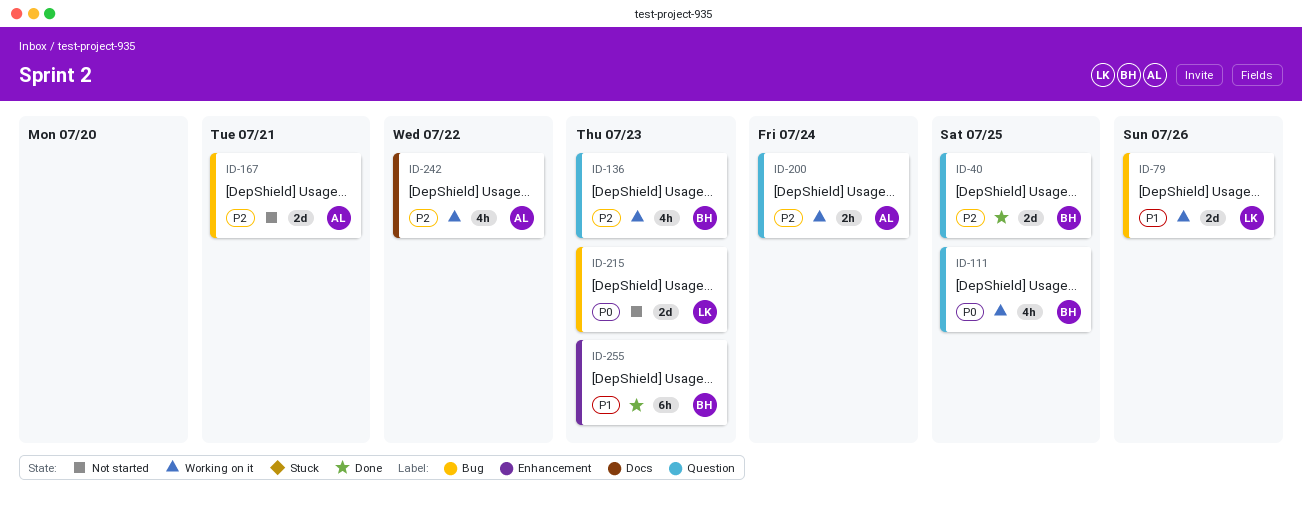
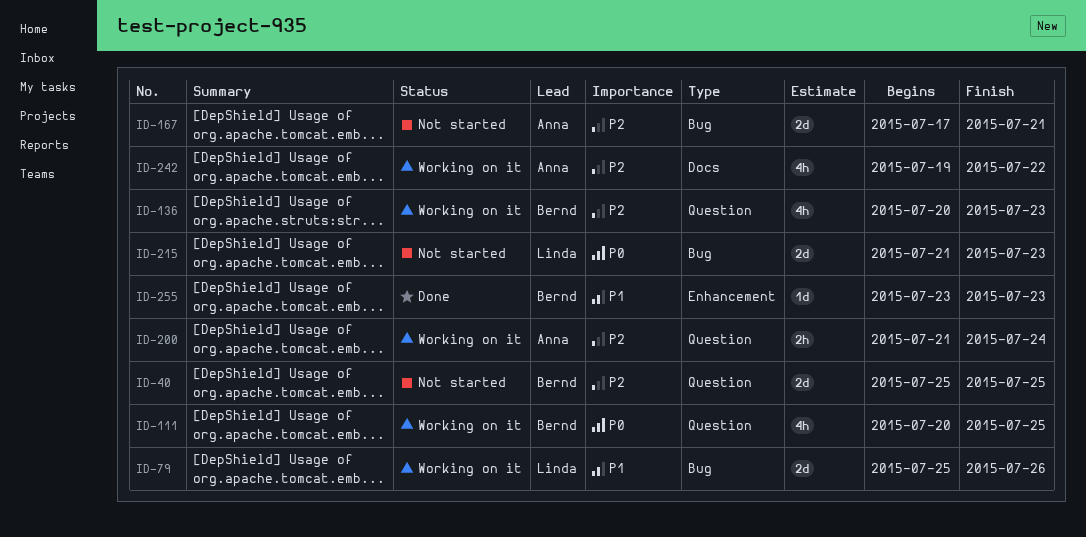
ID-40, status: Done -> Not started
ID-255, estimate: 6h -> 1d

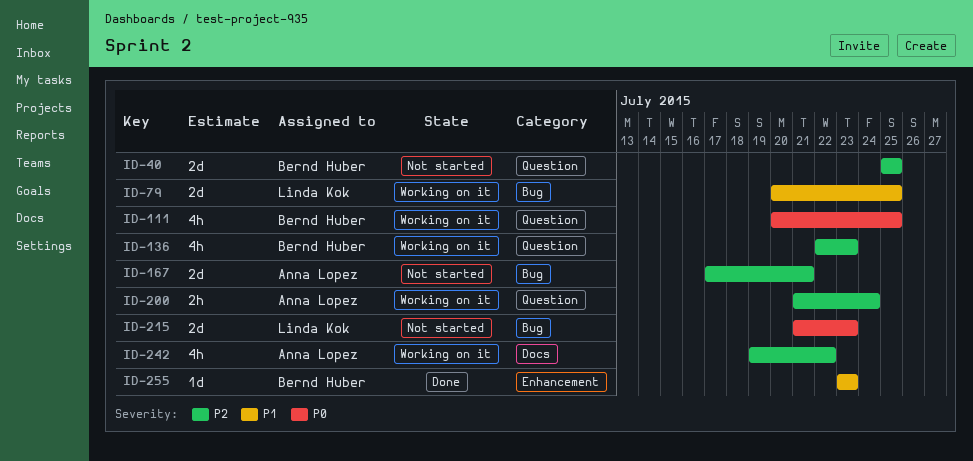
ID-79, start: Jul 25 -> Jul 20
ID-79, due: Jul 26 -> Jul 25
ID-136, start: Jul 20 -> Jul 22

